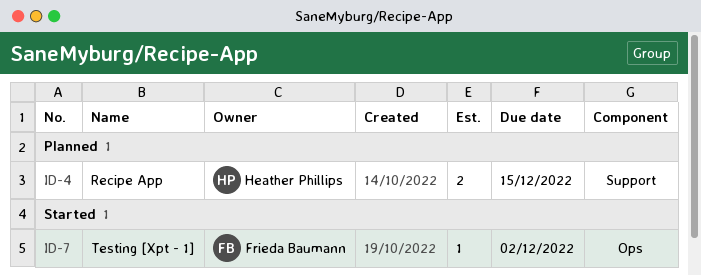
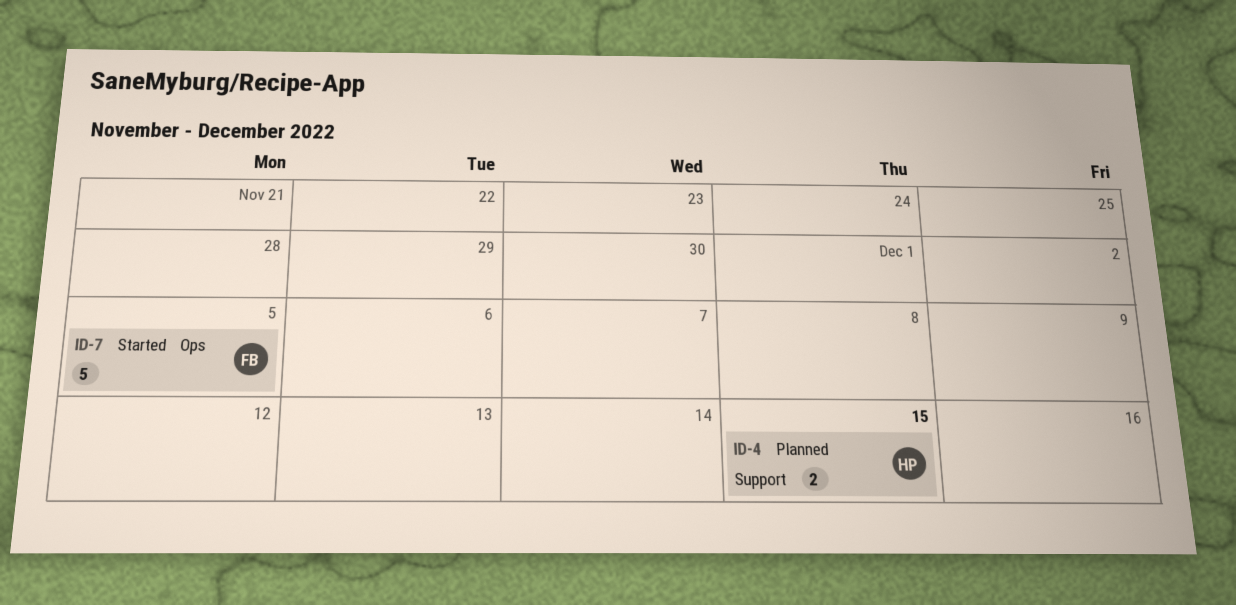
ID-7, estimate: 1 -> 5
ID-7, due: Dec 2 -> Dec 5

